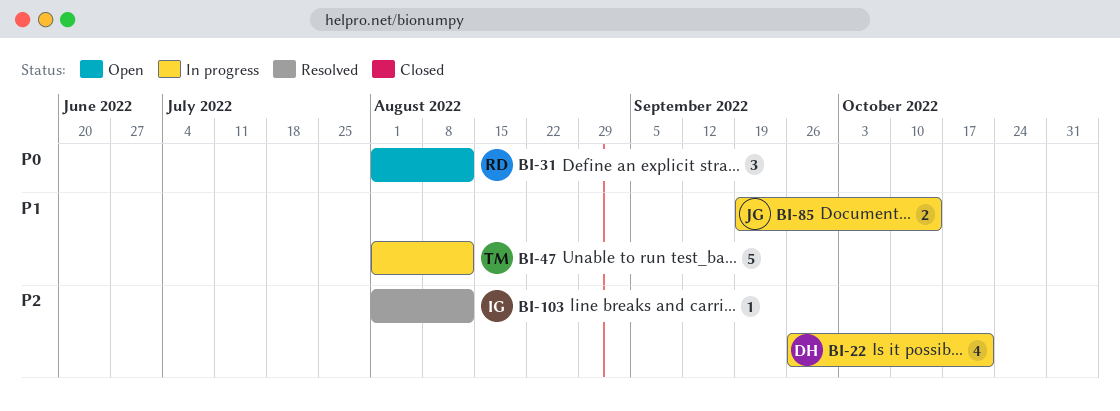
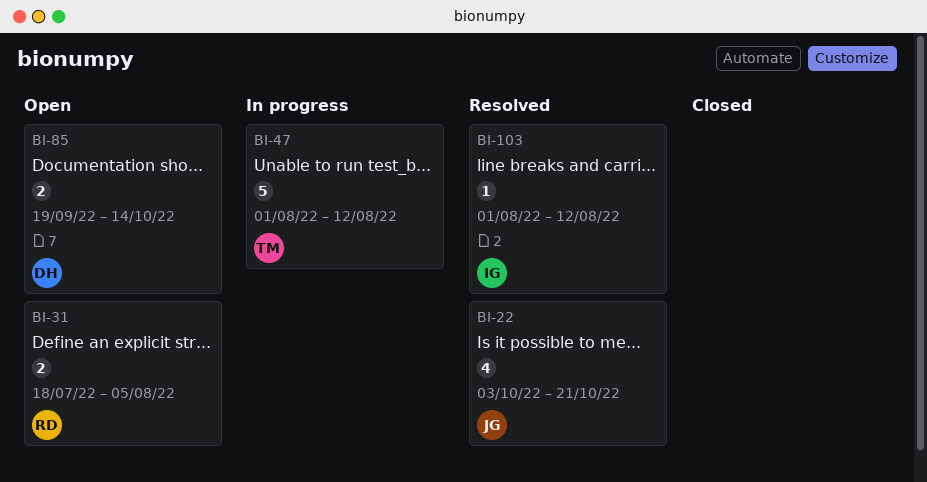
BI-22, status: In progress -> Resolved
BI-22, owner: DH -> JG
BI-22, start: Sep 26 -> Oct 3
BI-31, estimate: 3 -> 2
BI-31, start: Aug 1 -> Jul 18
BI-31, due: Aug 12 -> Aug 5
BI-85, status: In progress -> Open
BI-85, owner: JG -> DH

